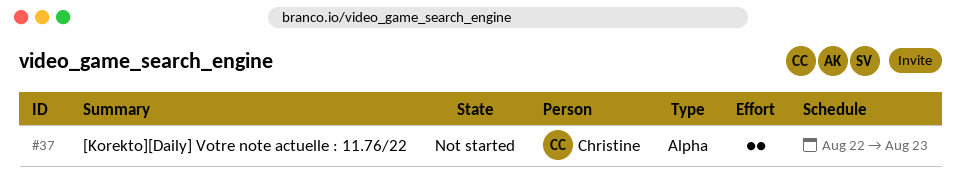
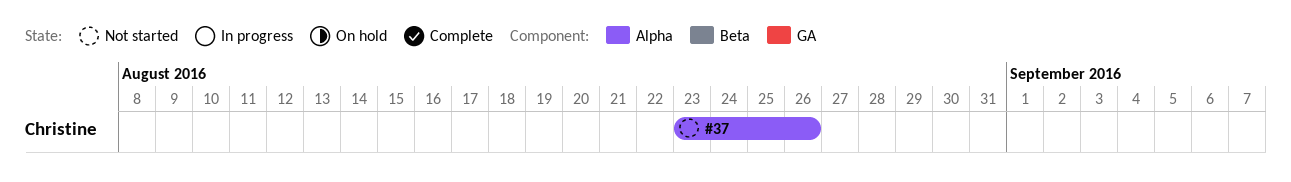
#37, start: Aug 22 -> Aug 23
#37, due: Aug 23 -> Aug 26

